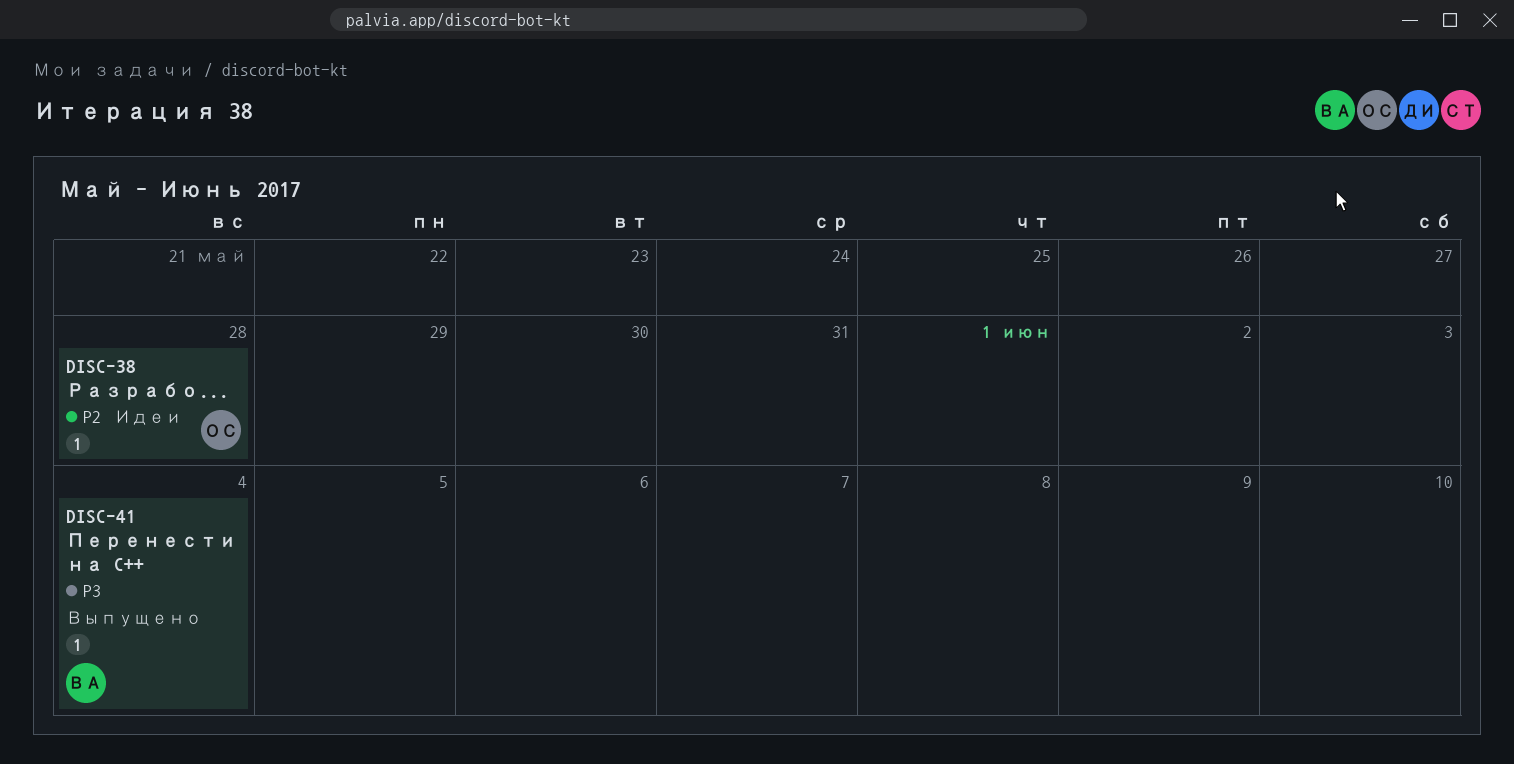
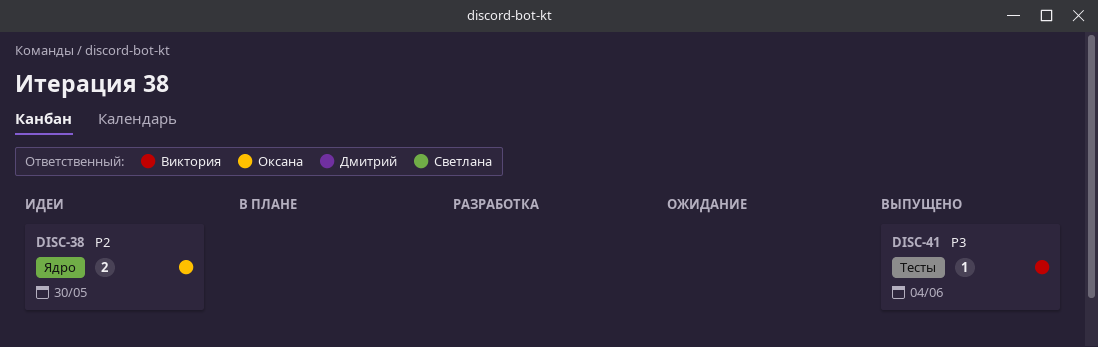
DISC-38, estimate: 1 -> 2
DISC-38, due: May 28 -> May 30

